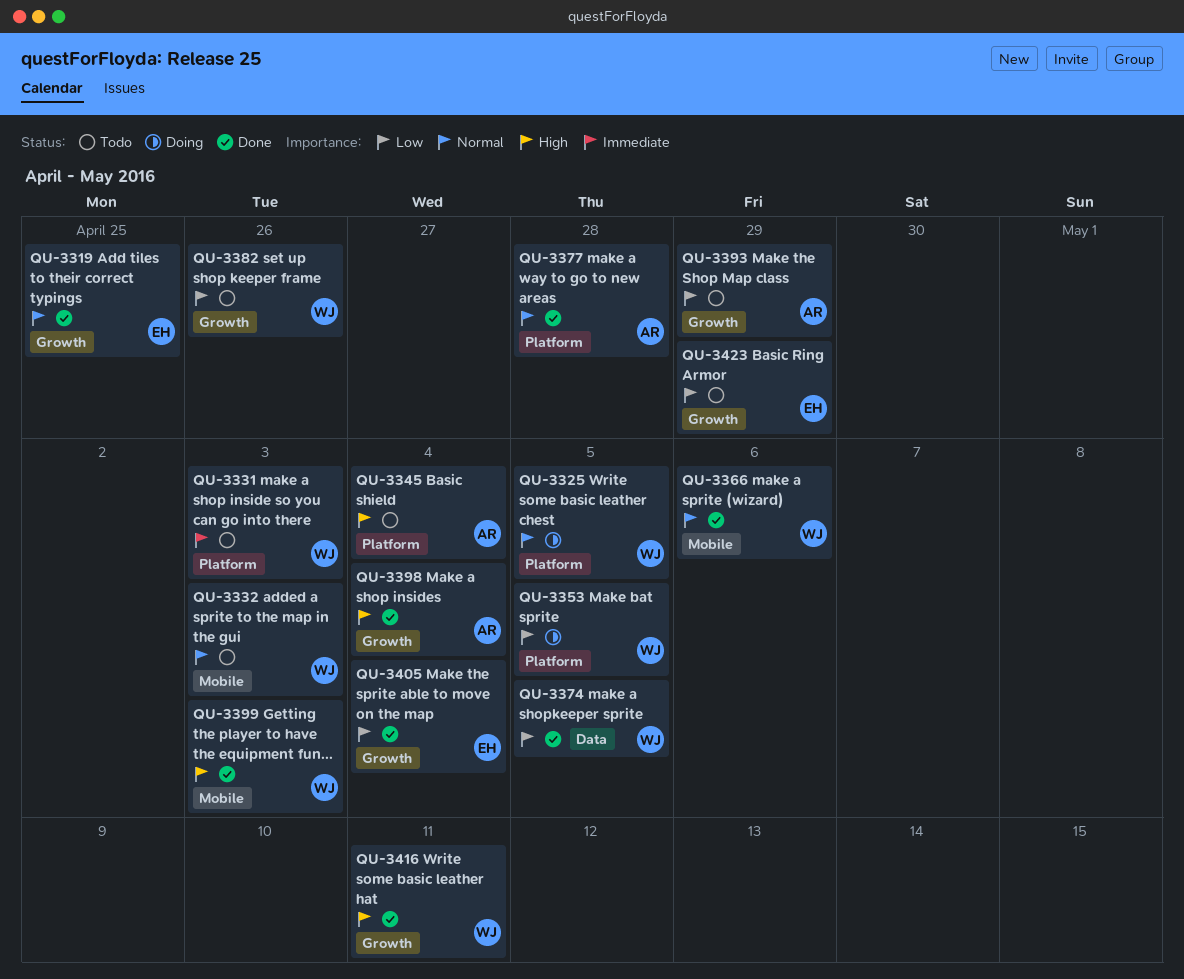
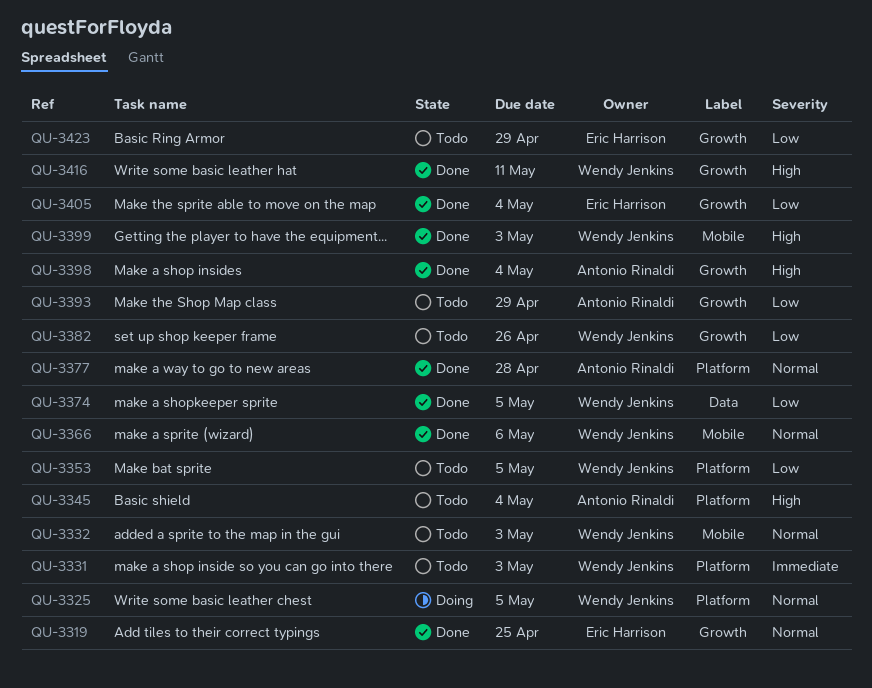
QU-3353, status: Doing -> Todo

